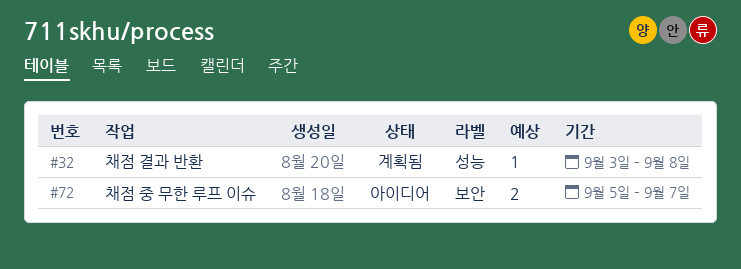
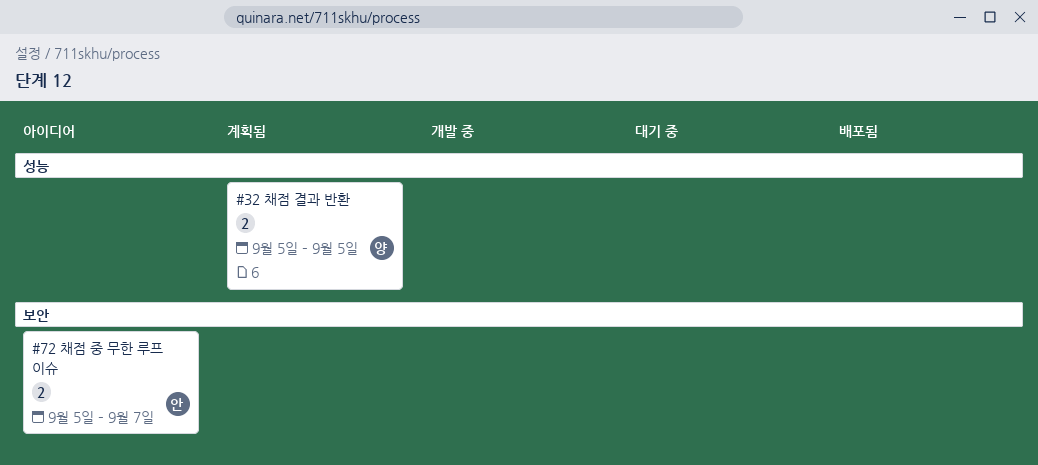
#32, estimate: 1 -> 2
#32, start: Sep 3 -> Sep 5
#32, due: Sep 8 -> Sep 5

